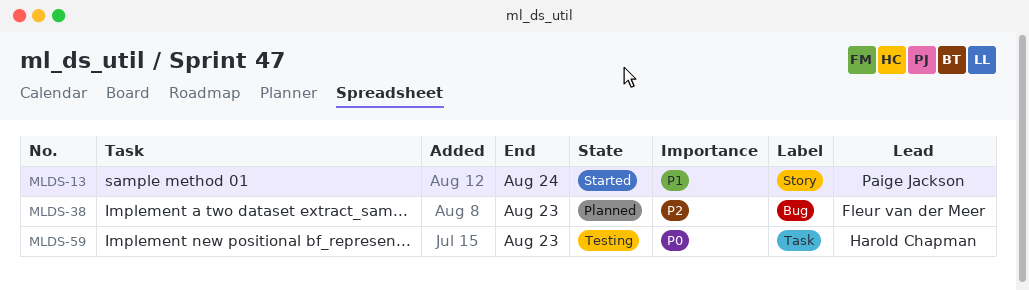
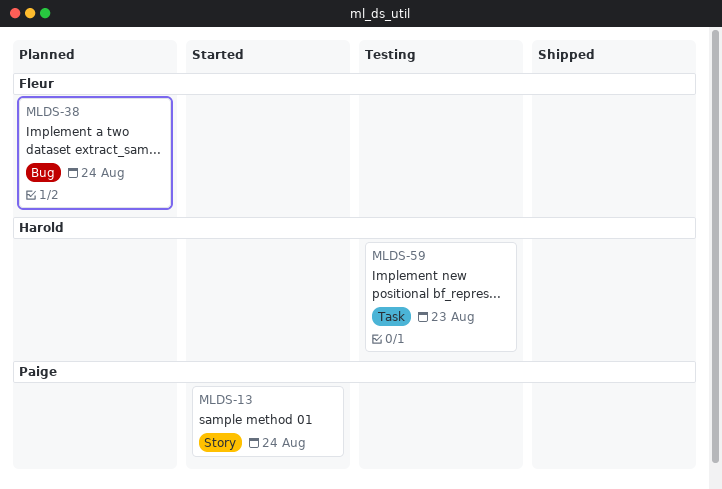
MLDS-38, due: Aug 23 -> Aug 24

